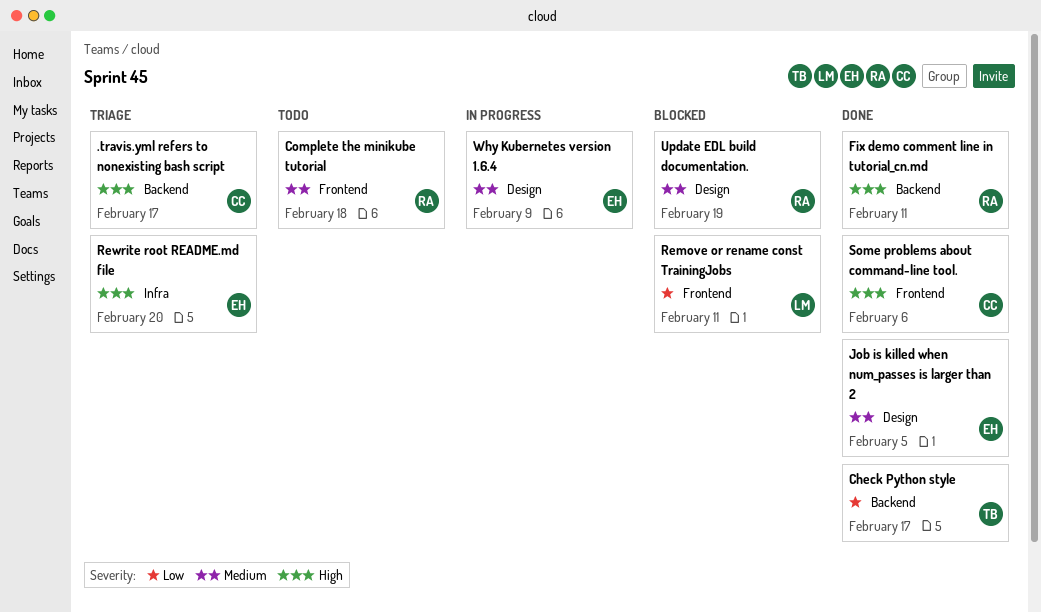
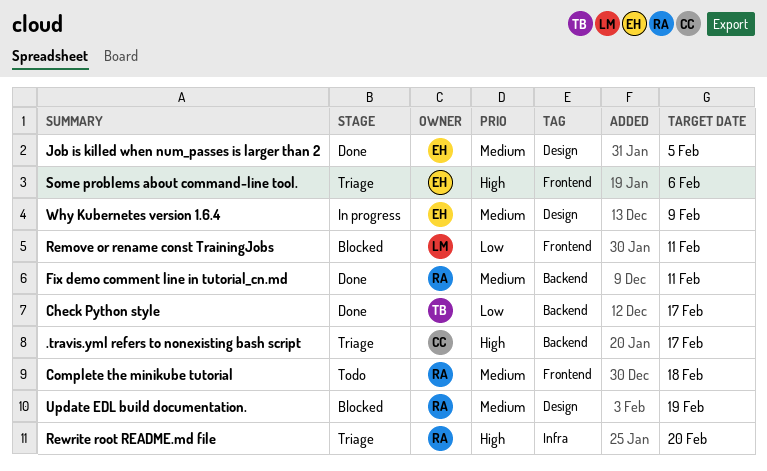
Fix demo comment line in tutorial_cn.md, priority: High -> Medium
Rewrite root README.md file, owner: EH -> RA
Some problems about command-line tool., status: Done -> Triage
Some problems about command-line tool., owner: CC -> EH

